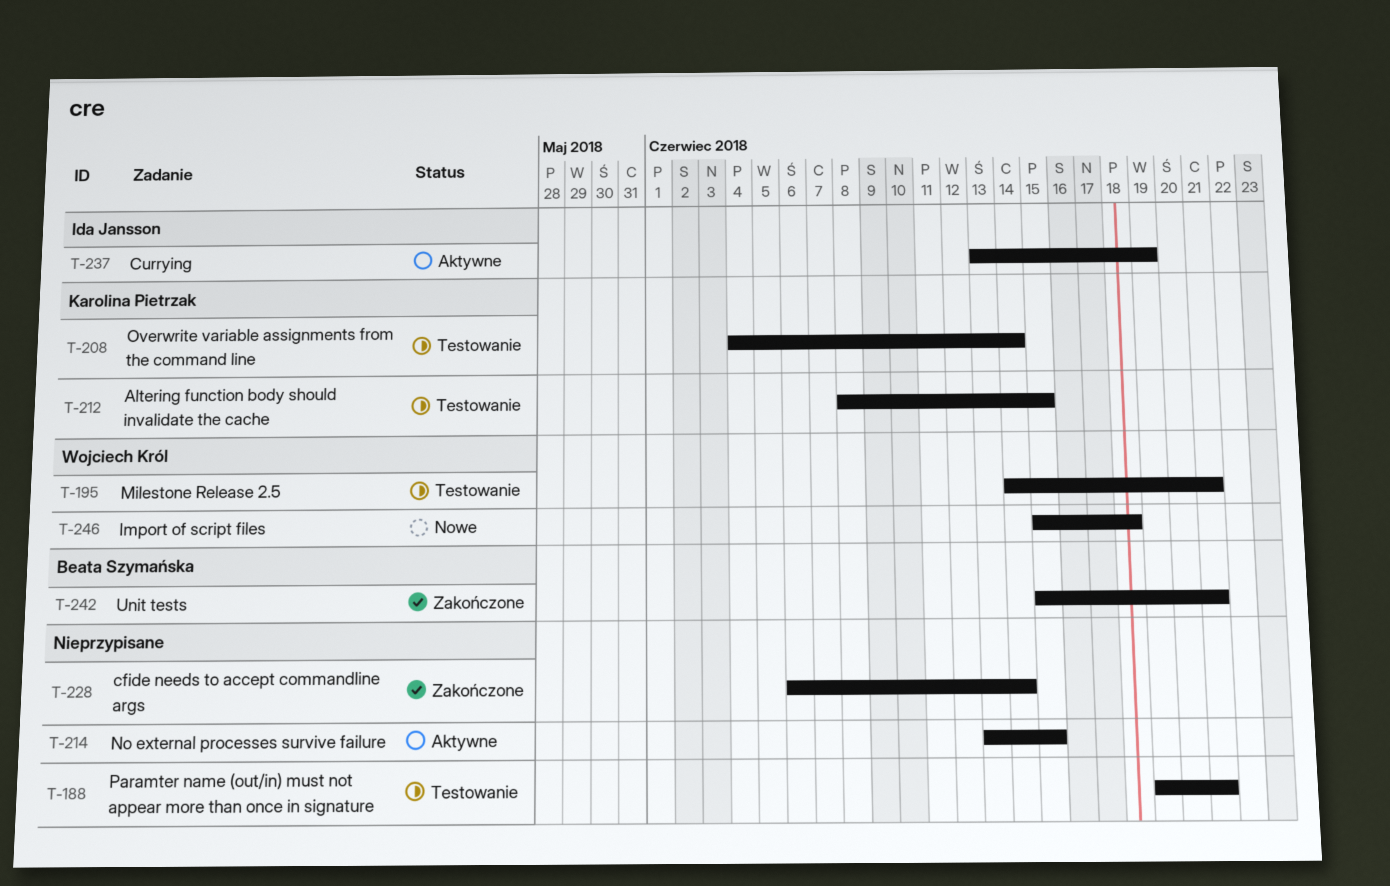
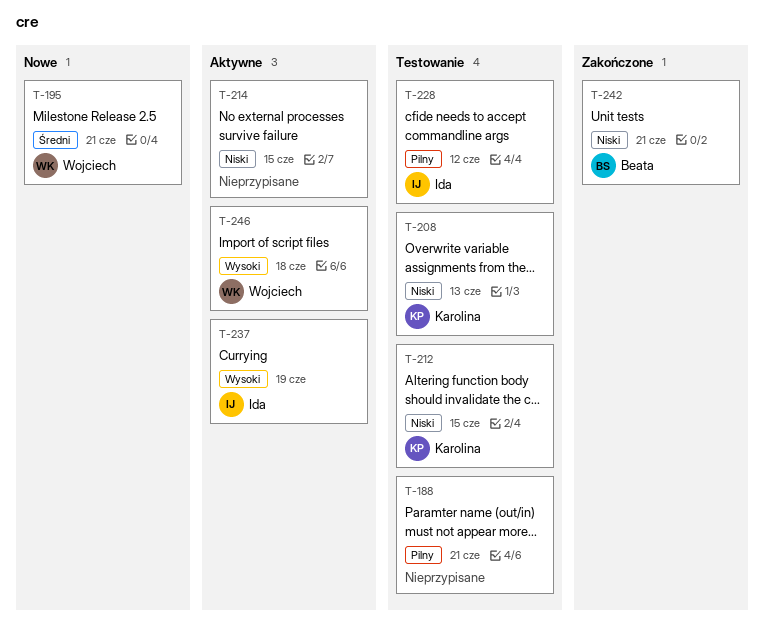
T-195, status: Testowanie -> Nowe
T-208, due: Jun 14 -> Jun 13
T-228, status: Zakończone -> Testowanie
T-228, owner: none -> Ida Jansson
T-228, due: Jun 14 -> Jun 12
T-246, status: Nowe -> Aktywne

